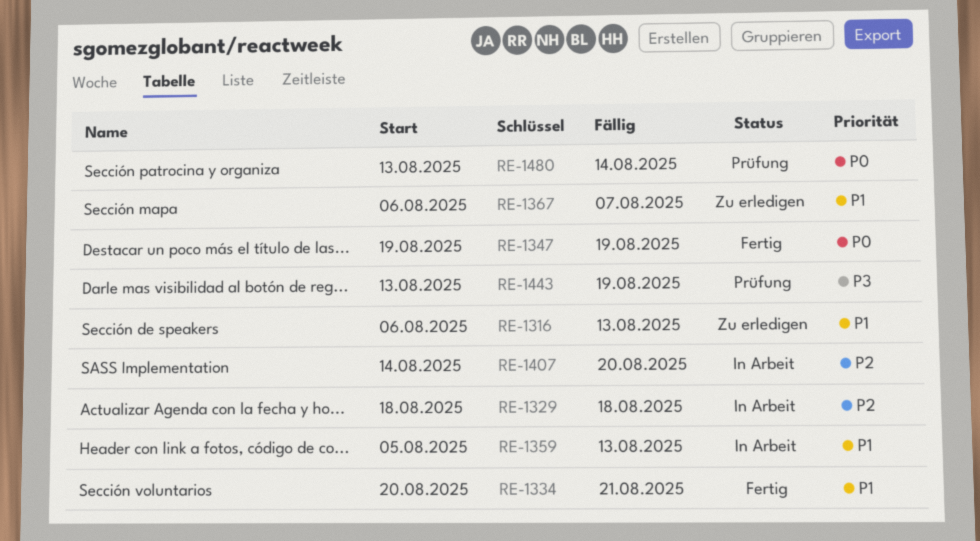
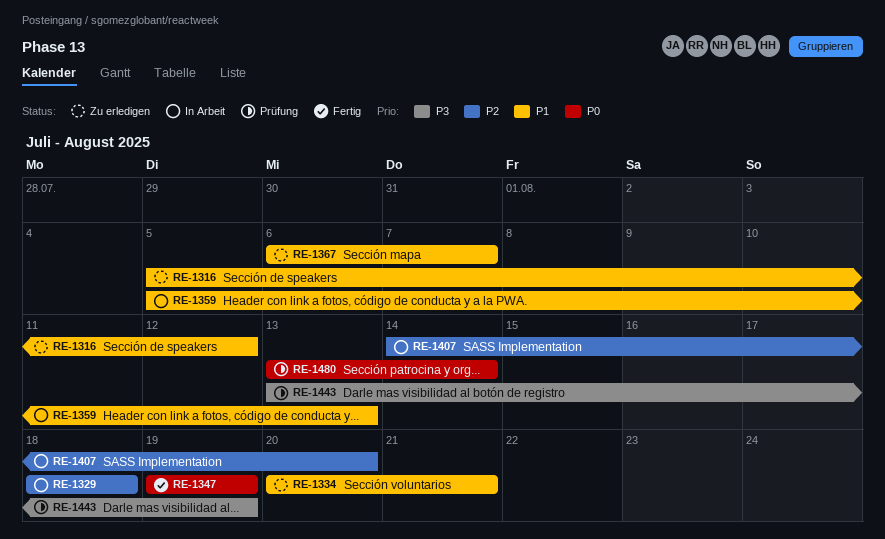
RE-1316, start: Aug 6 -> Aug 5
RE-1316, due: Aug 13 -> Aug 12
RE-1334, status: Fertig -> Zu erledigen

